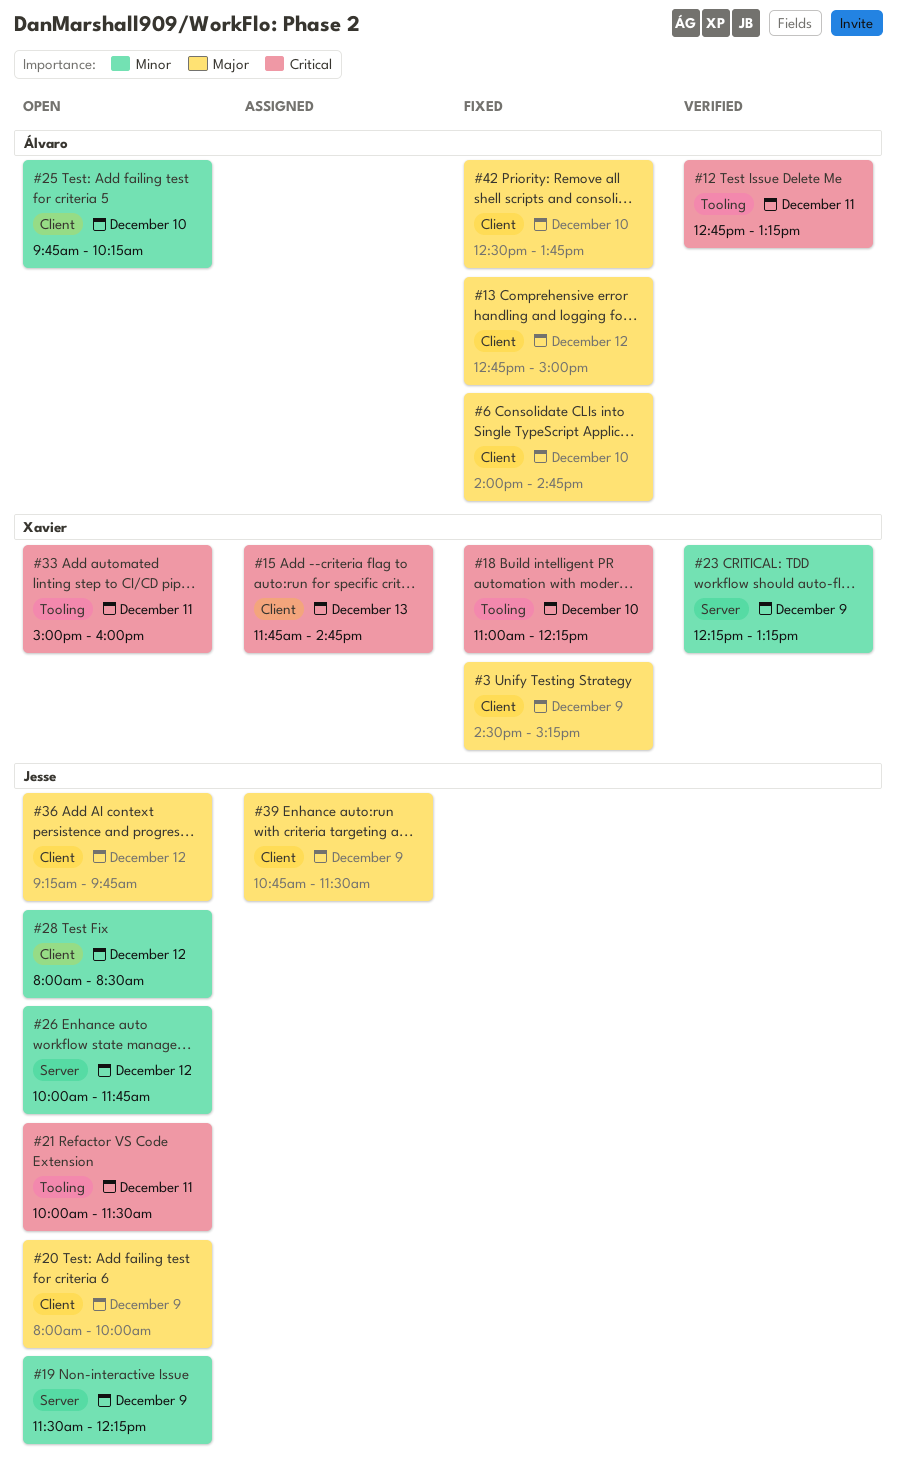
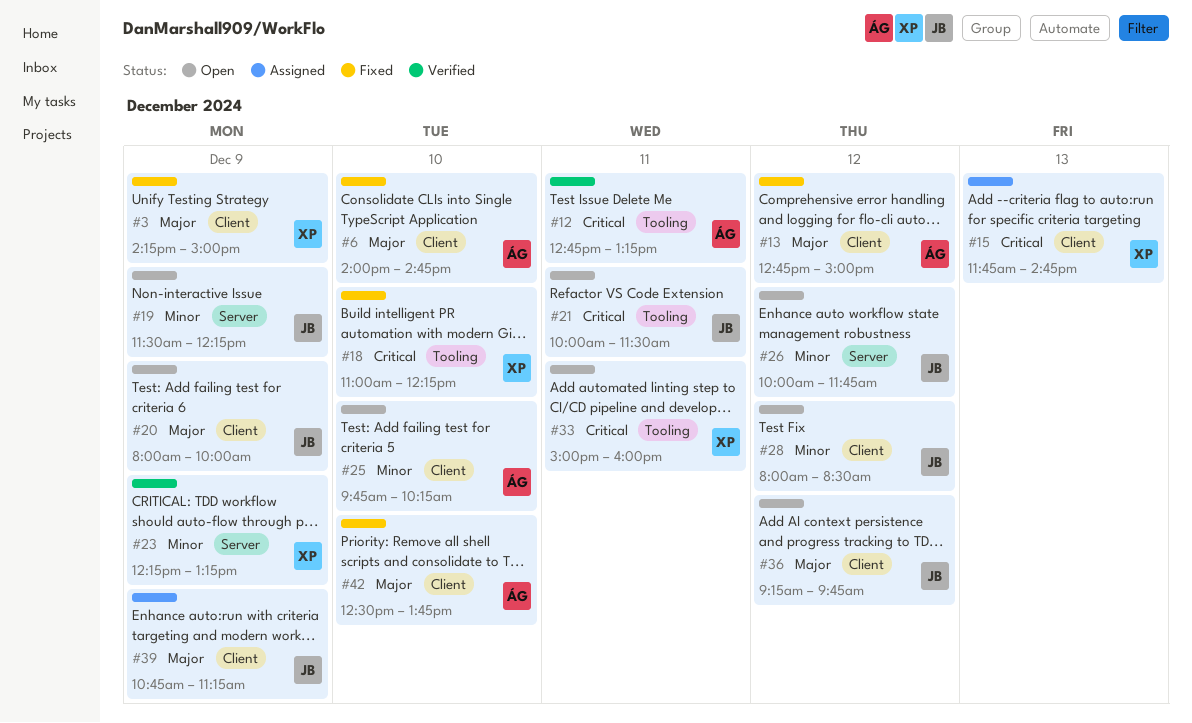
#3, begins: 14:30 -> 14:15
#3, ends: 15:15 -> 15:00
#39, ends: 11:30 -> 11:15

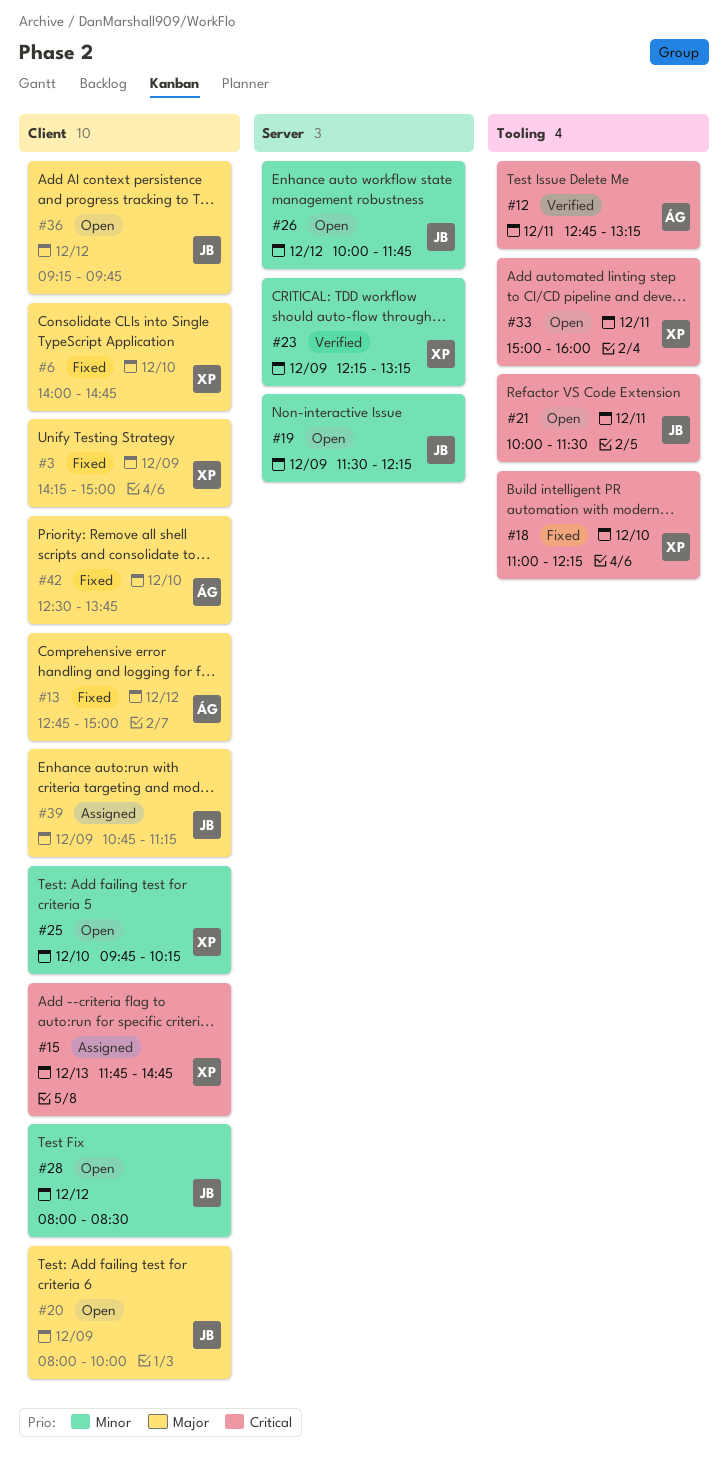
#6, owner: ÁG -> XP
#25, owner: ÁG -> XP

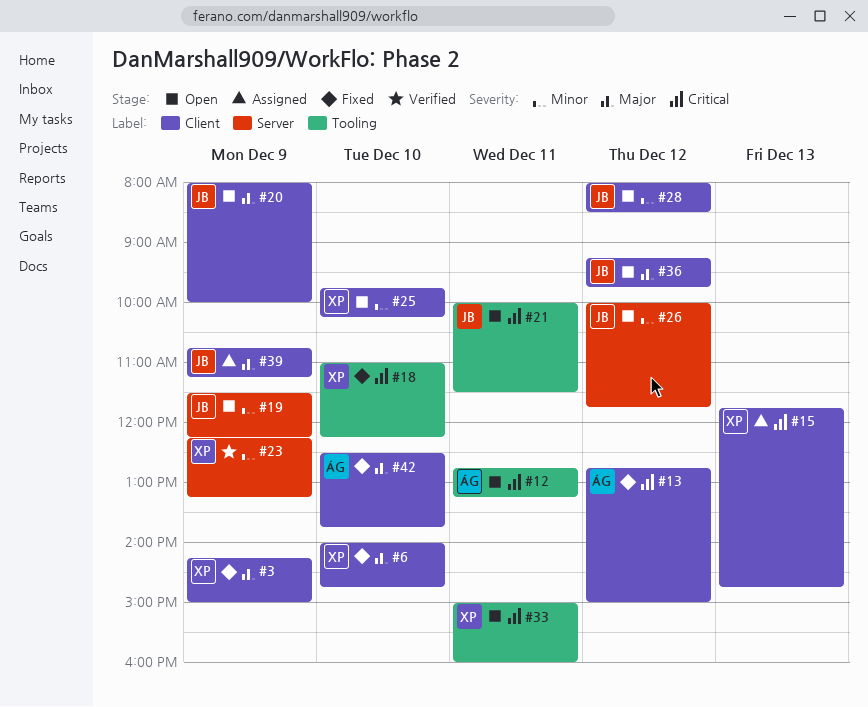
#12, status: Verified -> Open
#13, priority: Major -> Critical

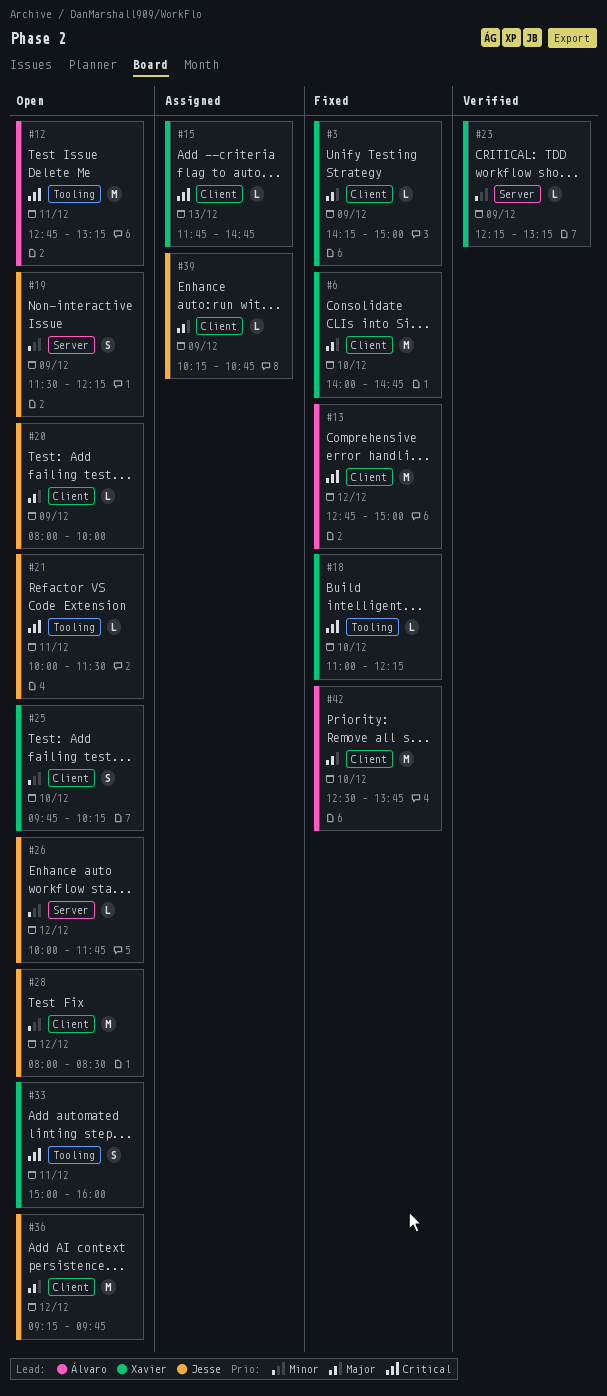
#39, begins: 10:45 -> 10:15
#39, ends: 11:15 -> 10:45

